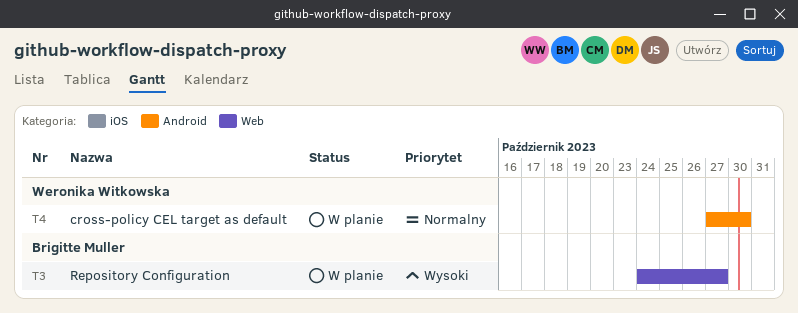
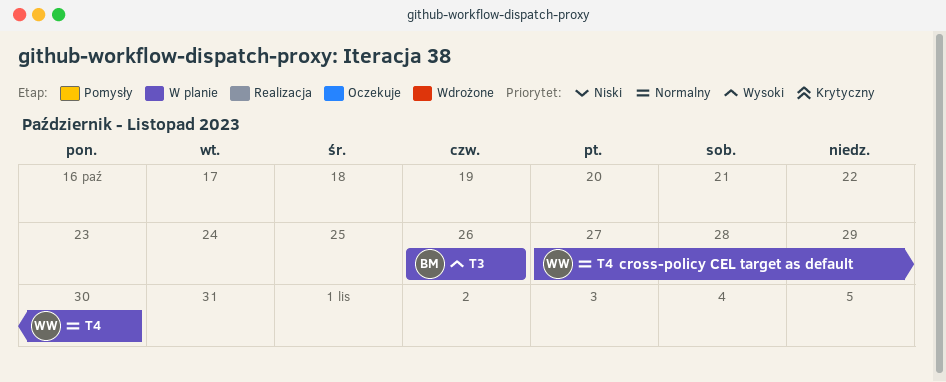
T3, start: Oct 24 -> Oct 26
T3, due: Oct 27 -> Oct 26

